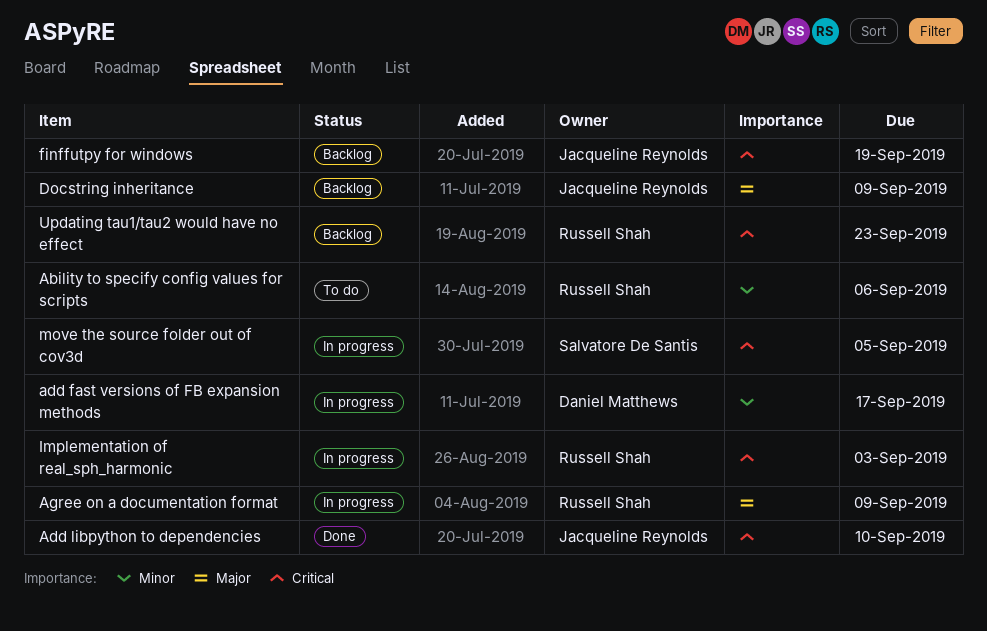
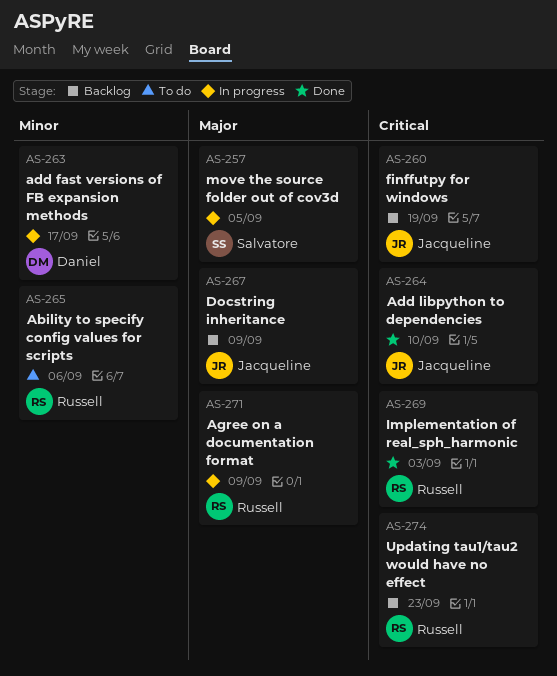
Implementation of real_sph_harmonic, status: In progress -> Done
move the source folder out of cov3d, priority: Critical -> Major

